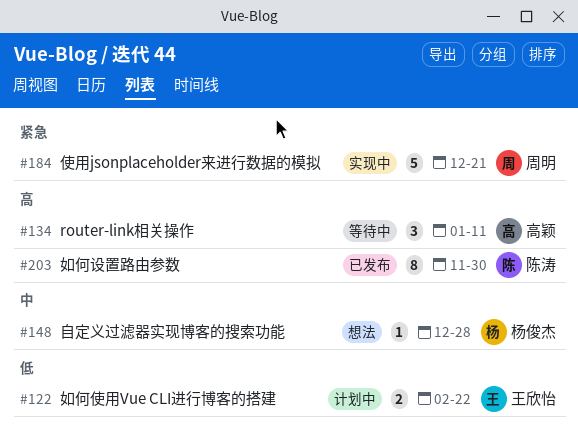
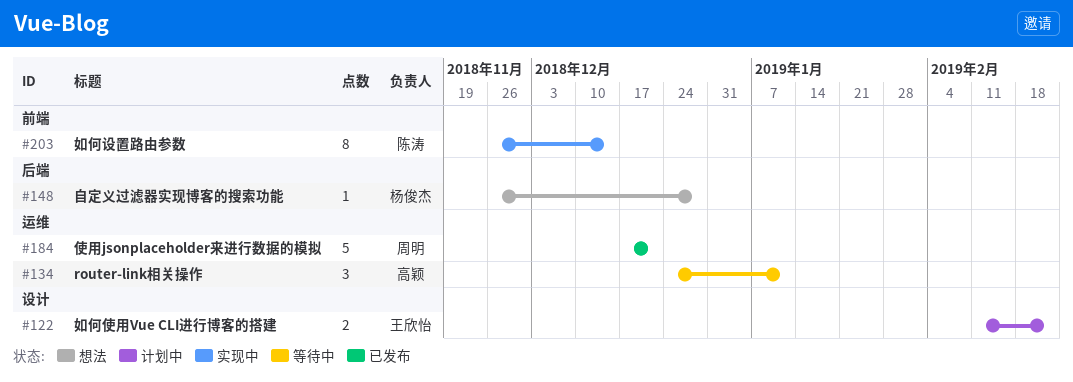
#184, status: 实现中 -> 已发布
#203, status: 已发布 -> 实现中
#203, due: Nov 30 -> Dec 14

